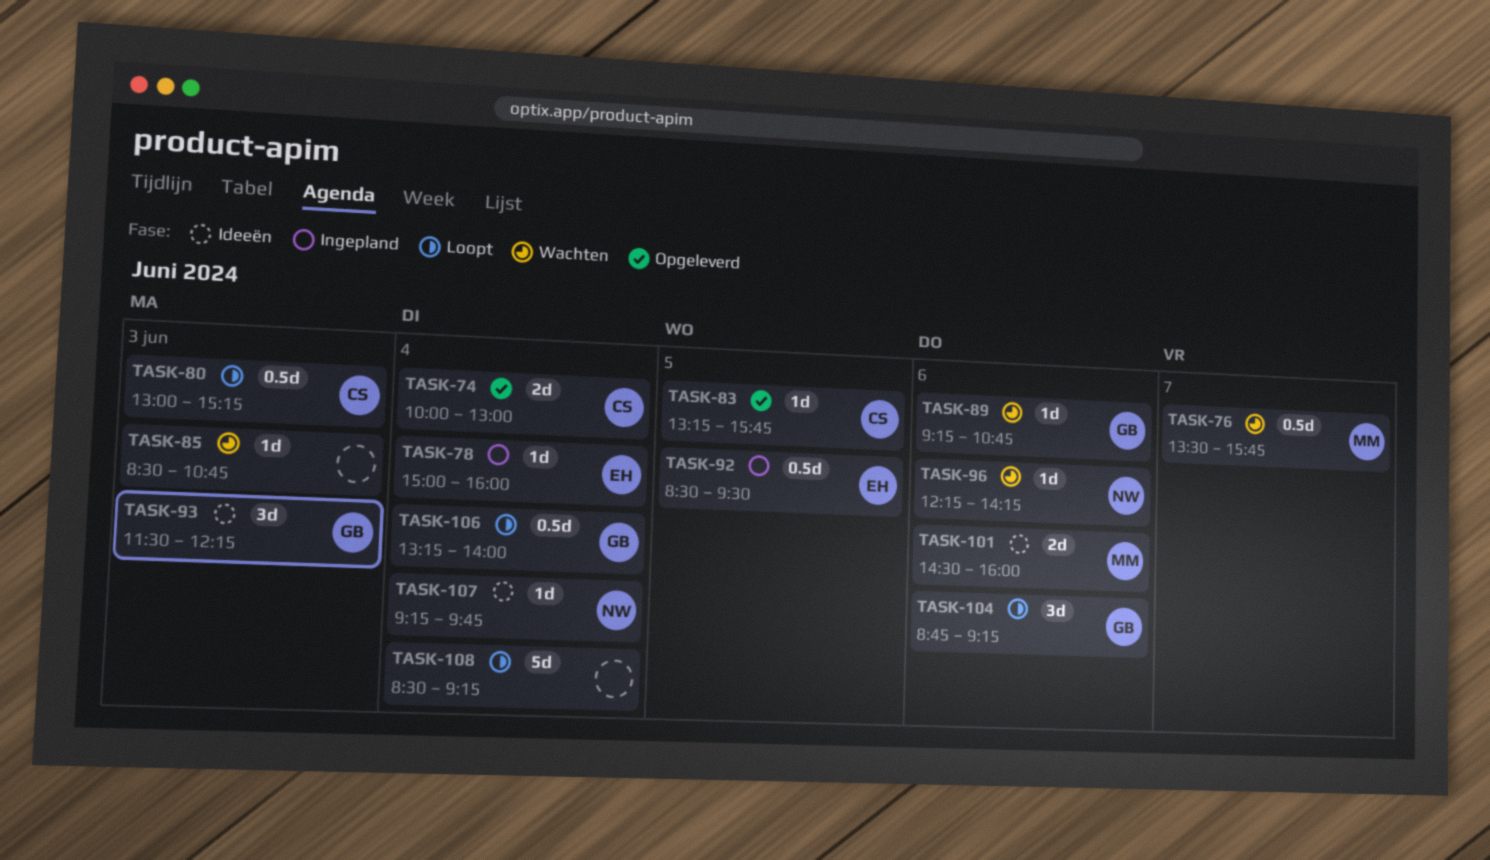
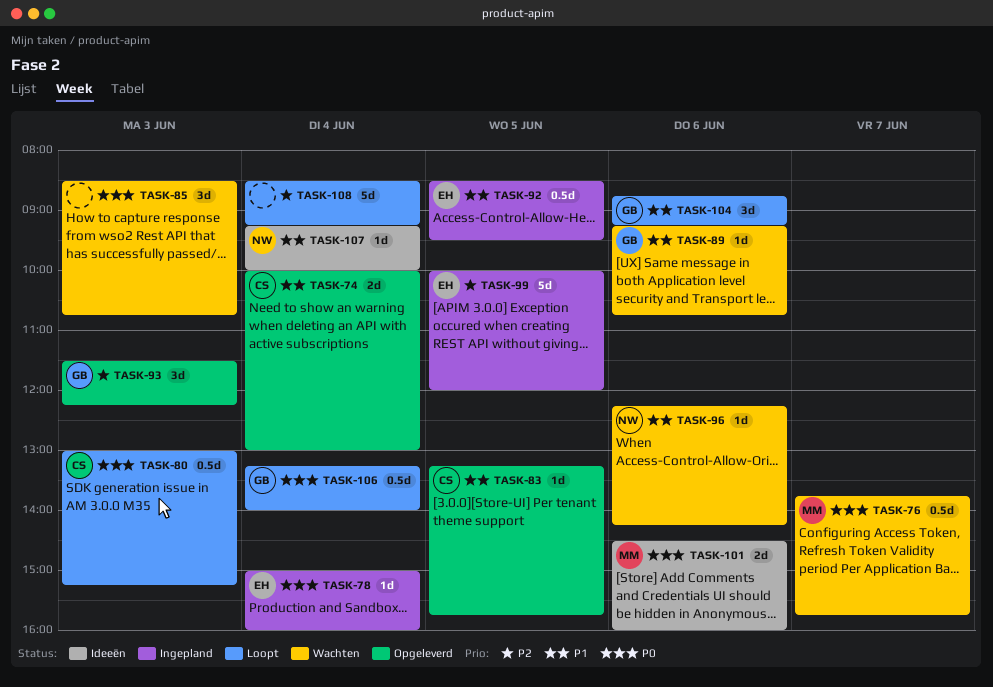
TASK-76, begins: 13:30 -> 13:45
TASK-85, estimate: 1d -> 3d
TASK-93, status: Ideeën -> Opgeleverd
TASK-99: none -> present
TASK-107, ends: 09:45 -> 10:00

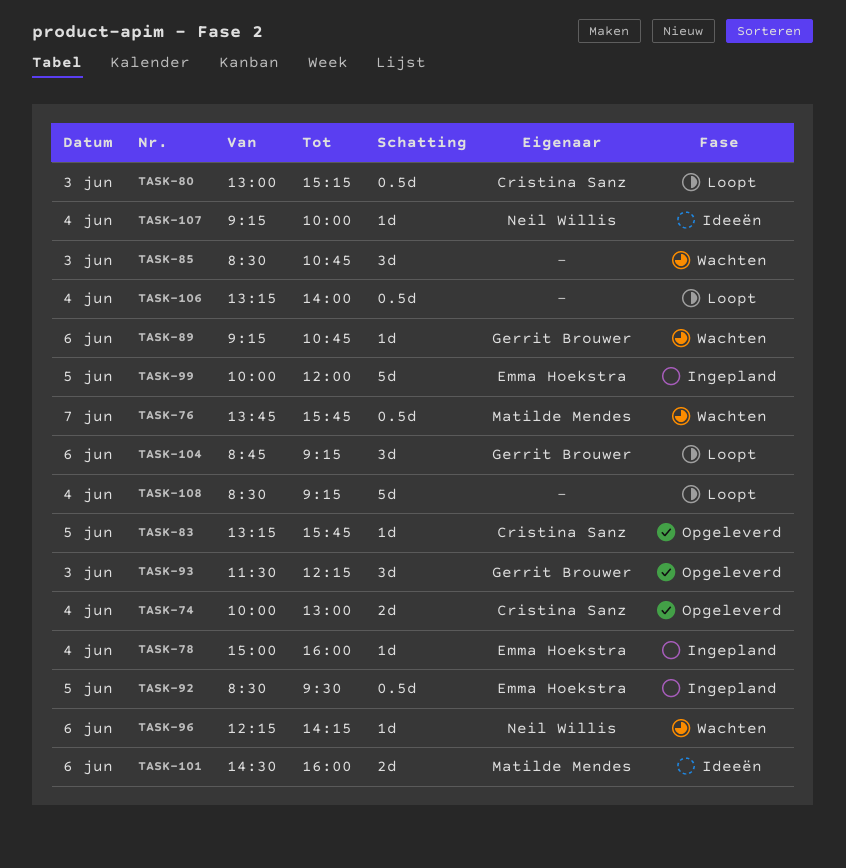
TASK-106, owner: Gerrit Brouwer -> none

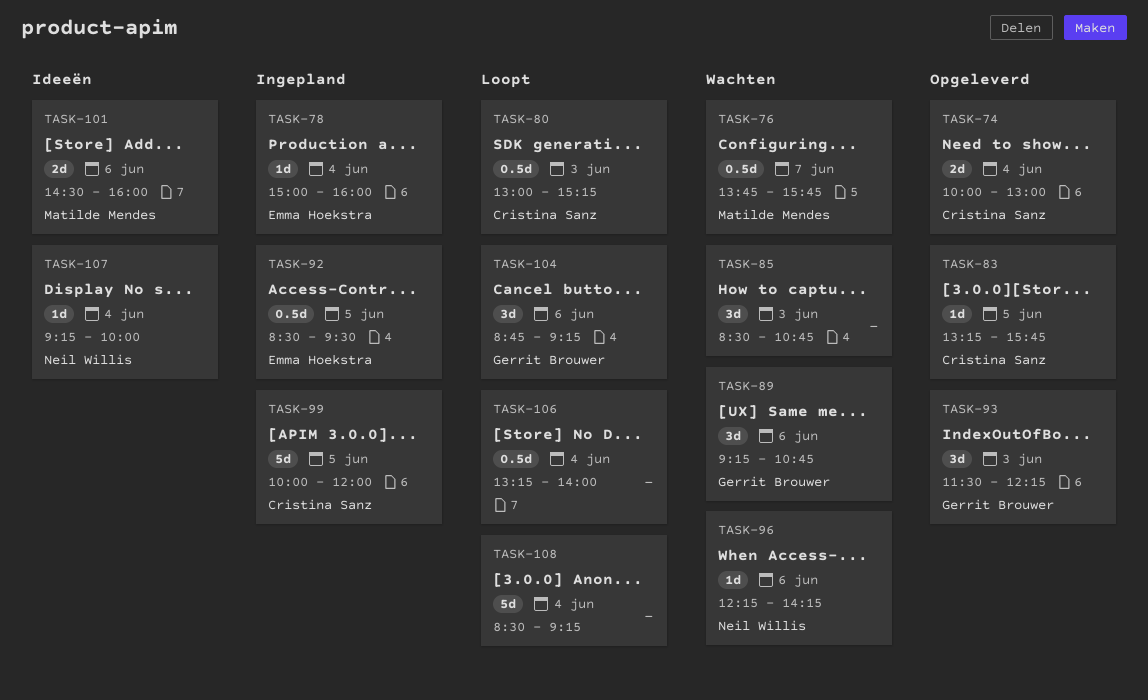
TASK-89, estimate: 1d -> 3d
TASK-99, owner: Emma Hoekstra -> Cristina Sanz

